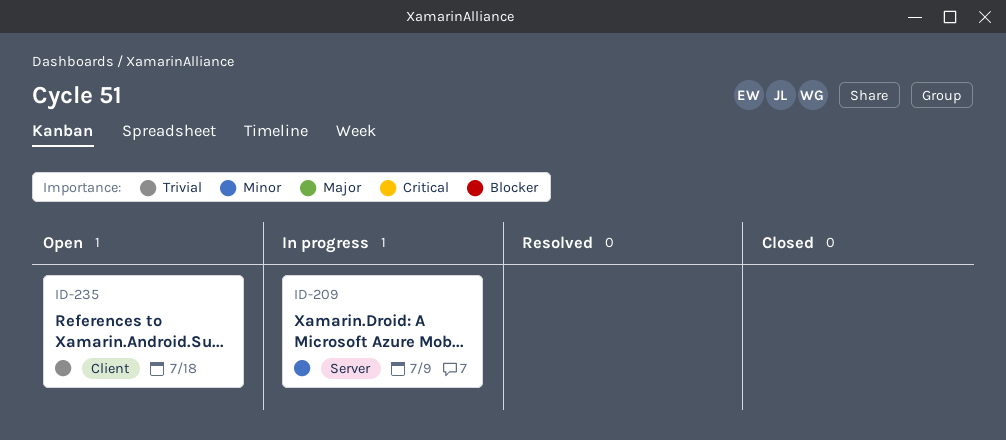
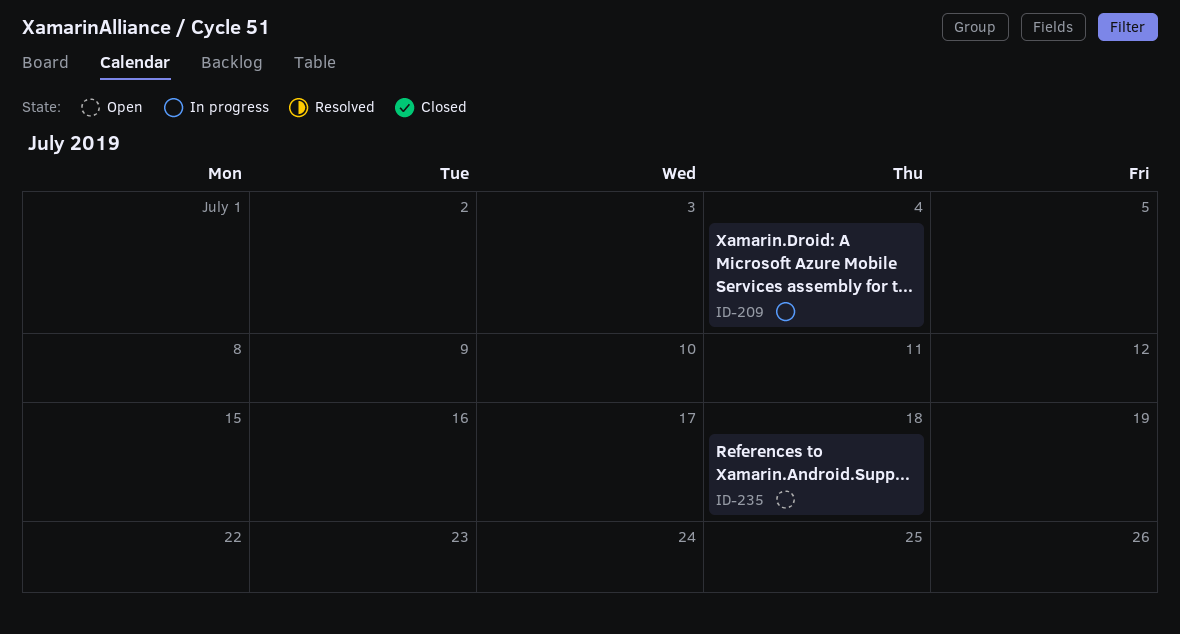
ID-209, due: Jul 9 -> Jul 4

